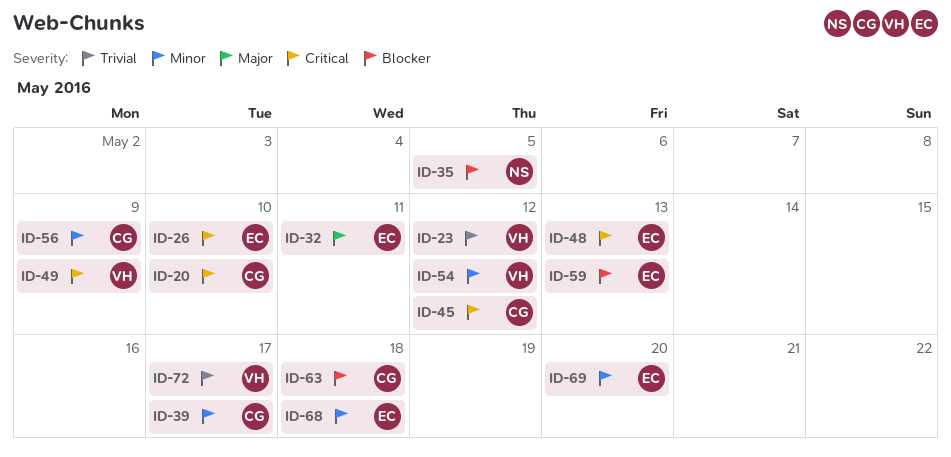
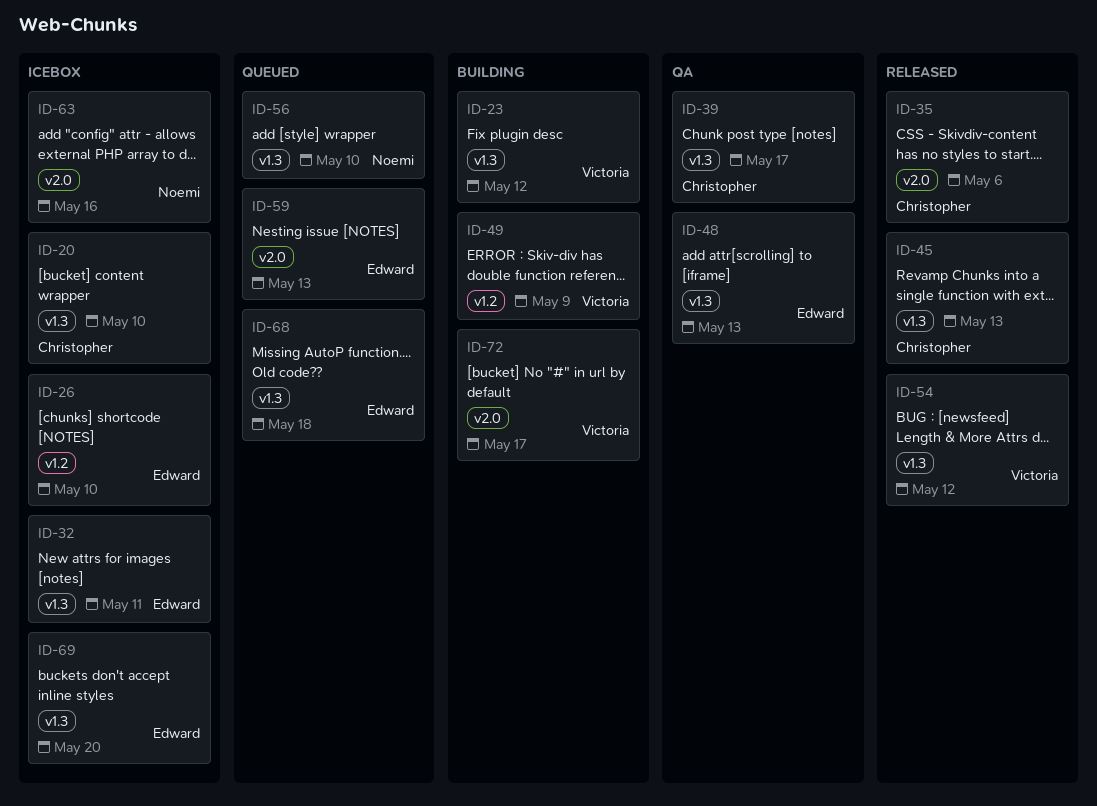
ID-35, owner: Noemi -> Christopher
ID-35, due: May 5 -> May 6
ID-45, due: May 12 -> May 13
ID-56, owner: Christopher -> Noemi
ID-56, due: May 9 -> May 10
ID-63, owner: Christopher -> Noemi
ID-63, due: May 18 -> May 16

